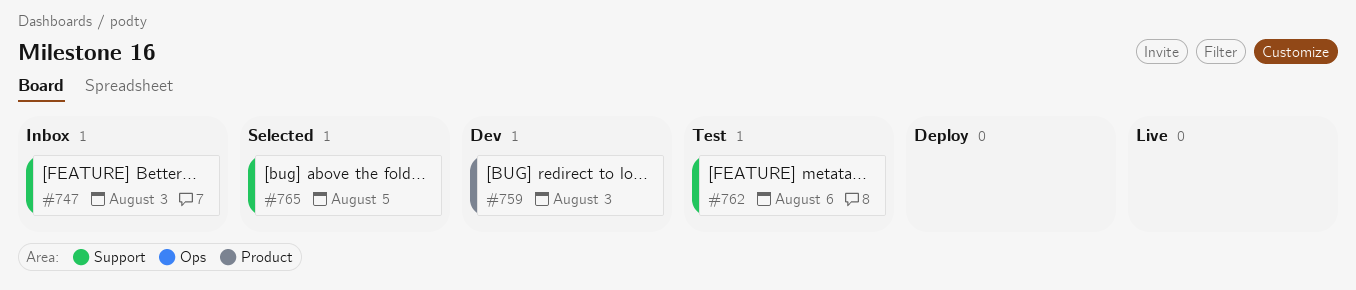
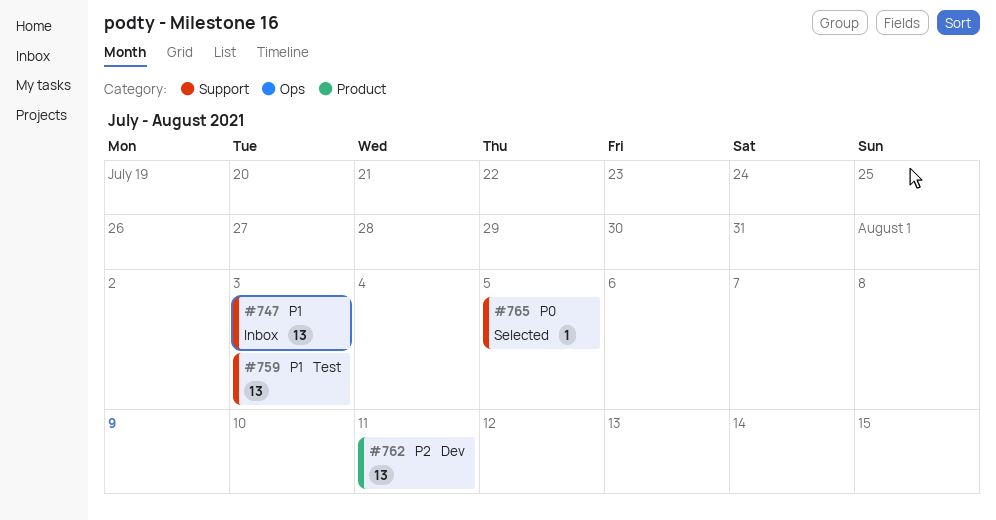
#759, status: Dev -> Test
#759, label: Product -> Support
#762, status: Test -> Dev
#762, label: Support -> Product
#762, due: Aug 6 -> Aug 11

